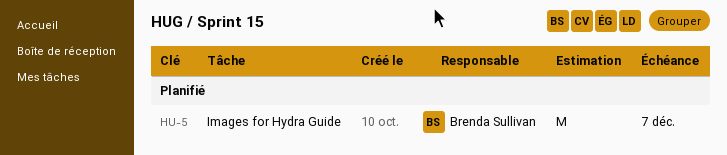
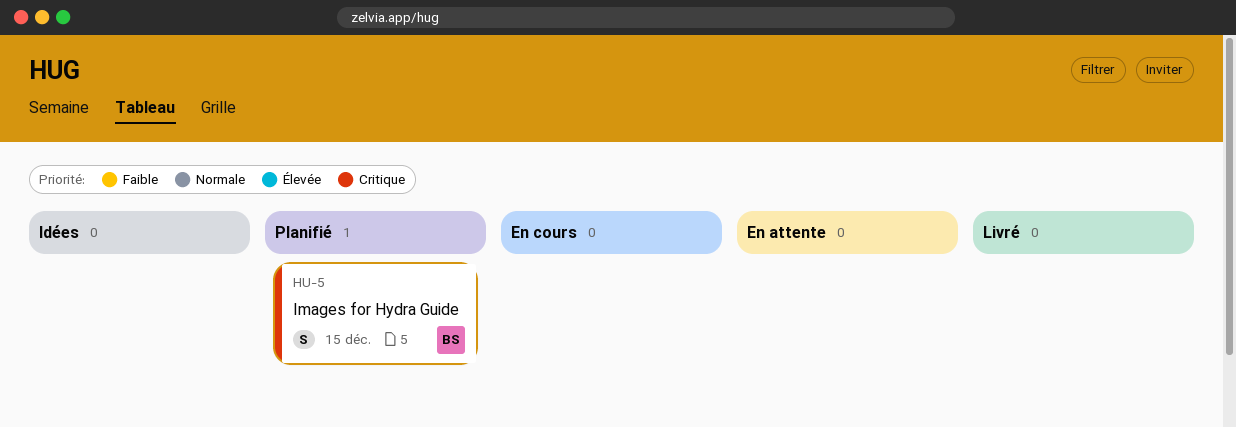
HU-5, estimate: M -> S
HU-5, due: Dec 7 -> Dec 15

